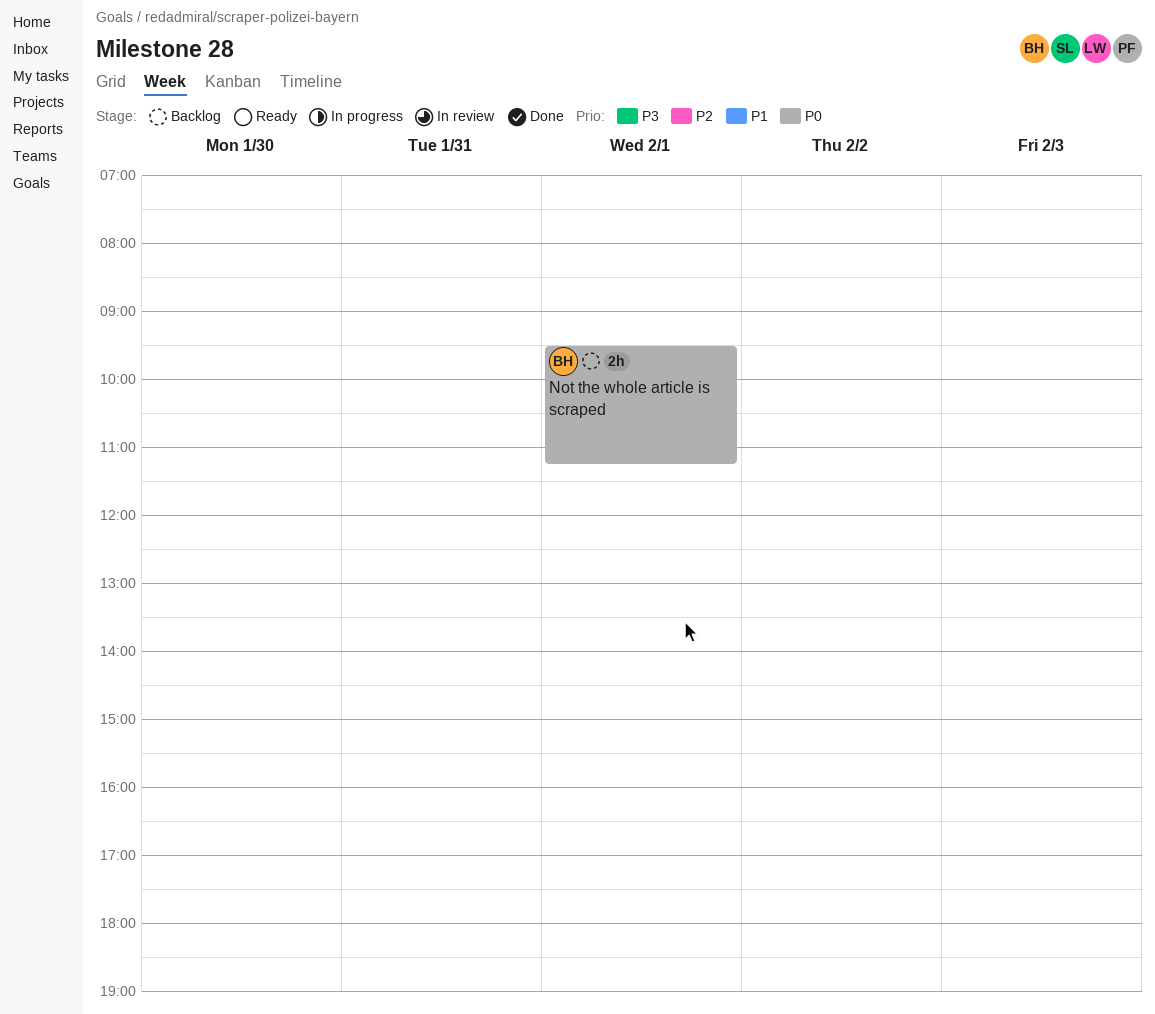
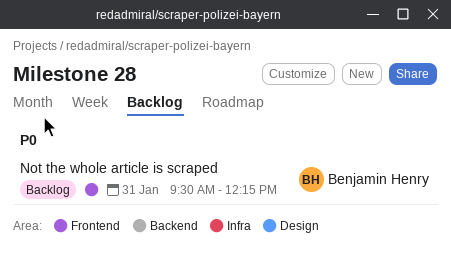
Not the whole article is scraped, day: Feb 1 -> Jan 31
Not the whole article is scraped, ends: 11:15 -> 12:15

